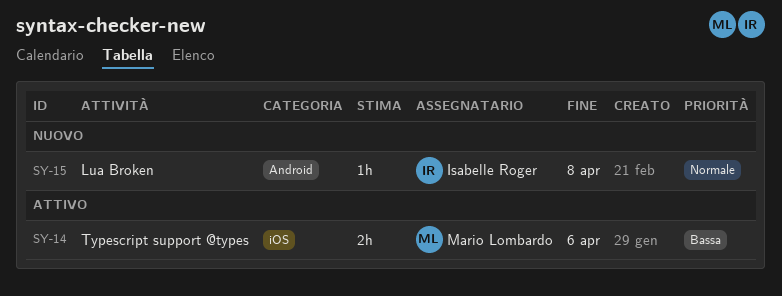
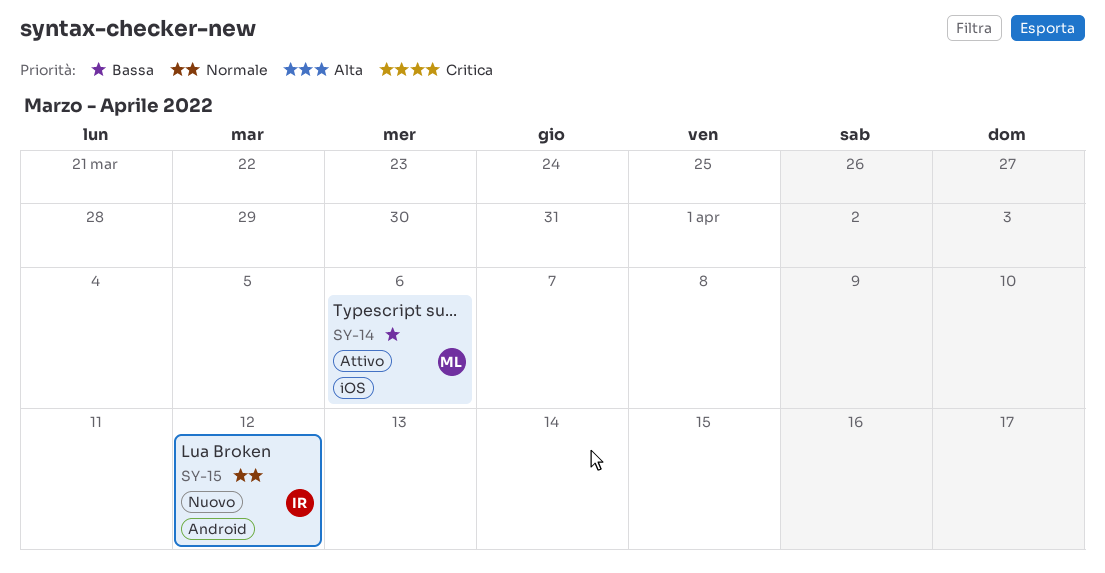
SY-15, due: Apr 8 -> Apr 12

